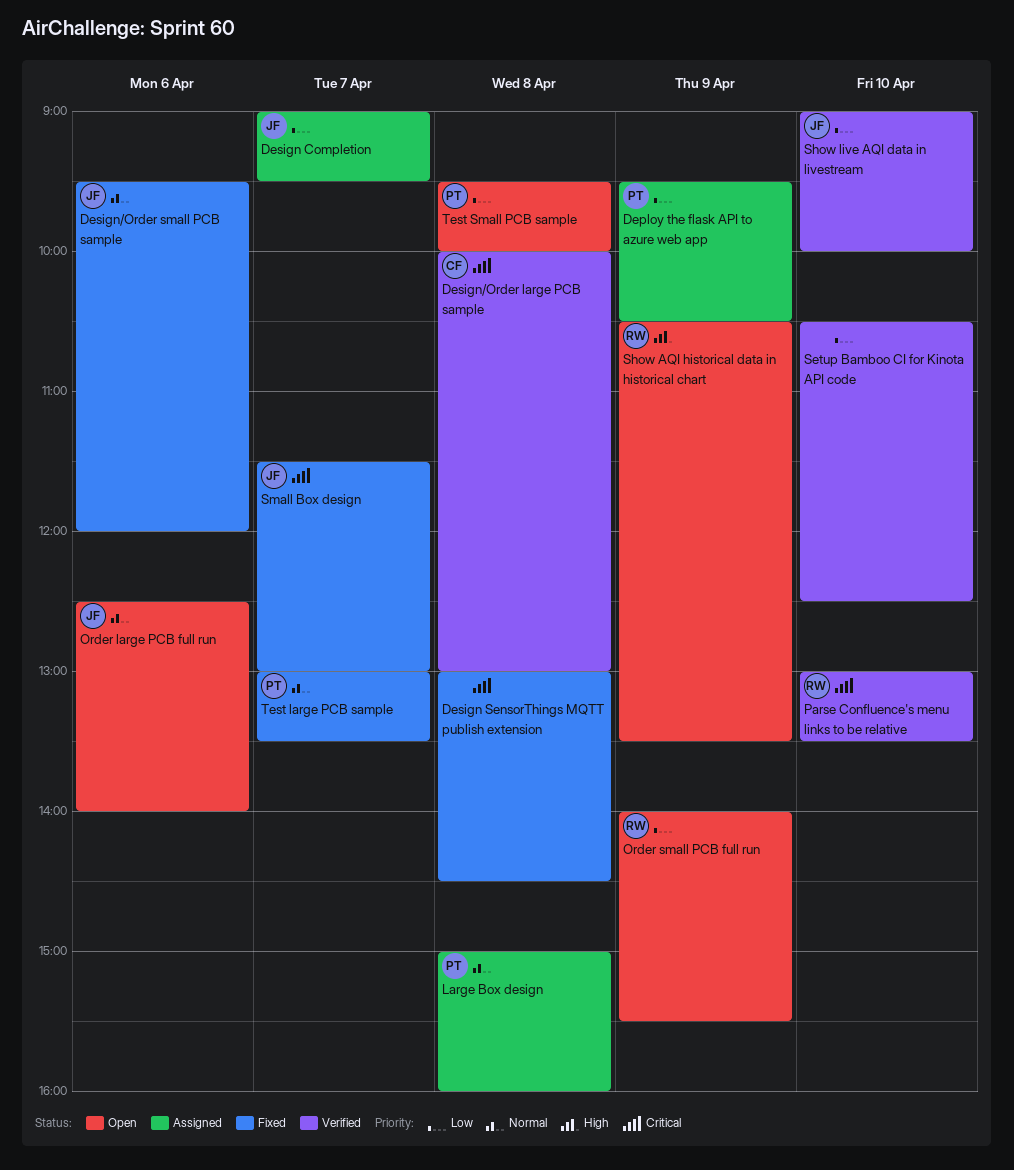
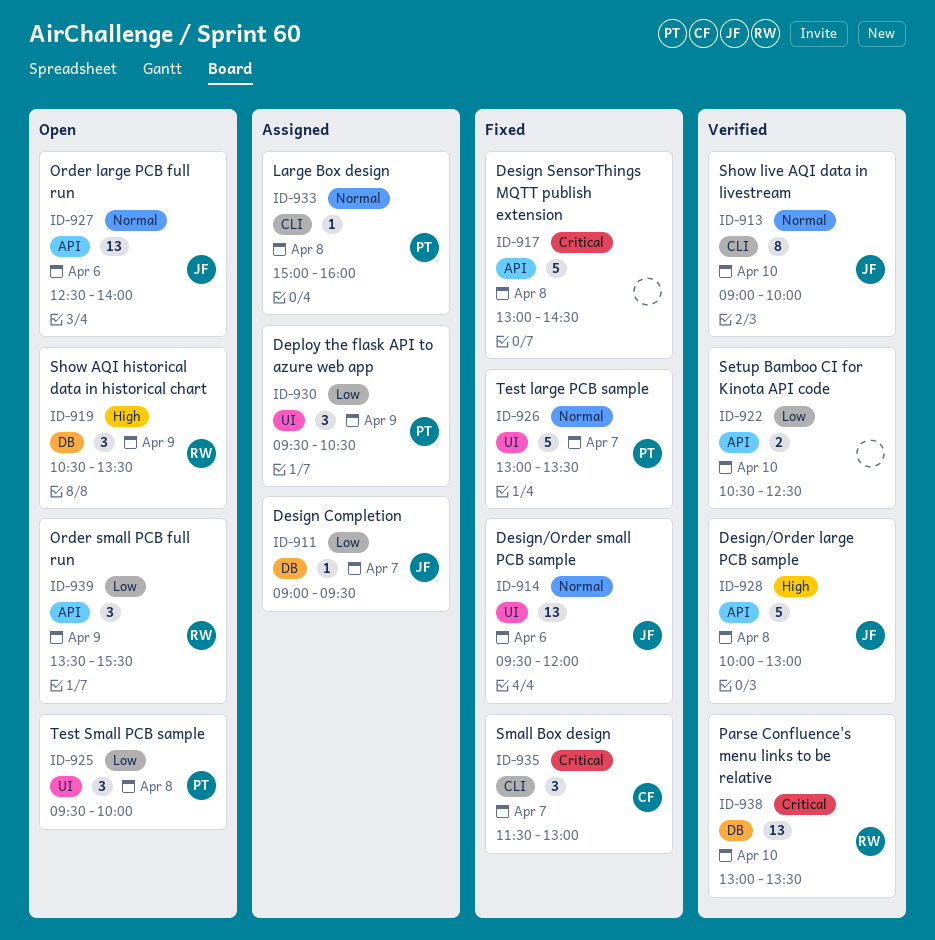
Design/Order large PCB sample, owner: CF -> JF
Design/Order large PCB sample, priority: Critical -> High
Order small PCB full run, begins: 14:00 -> 13:30
Show live AQI data in livestream, priority: Low -> Normal
Small Box design, owner: JF -> CF

